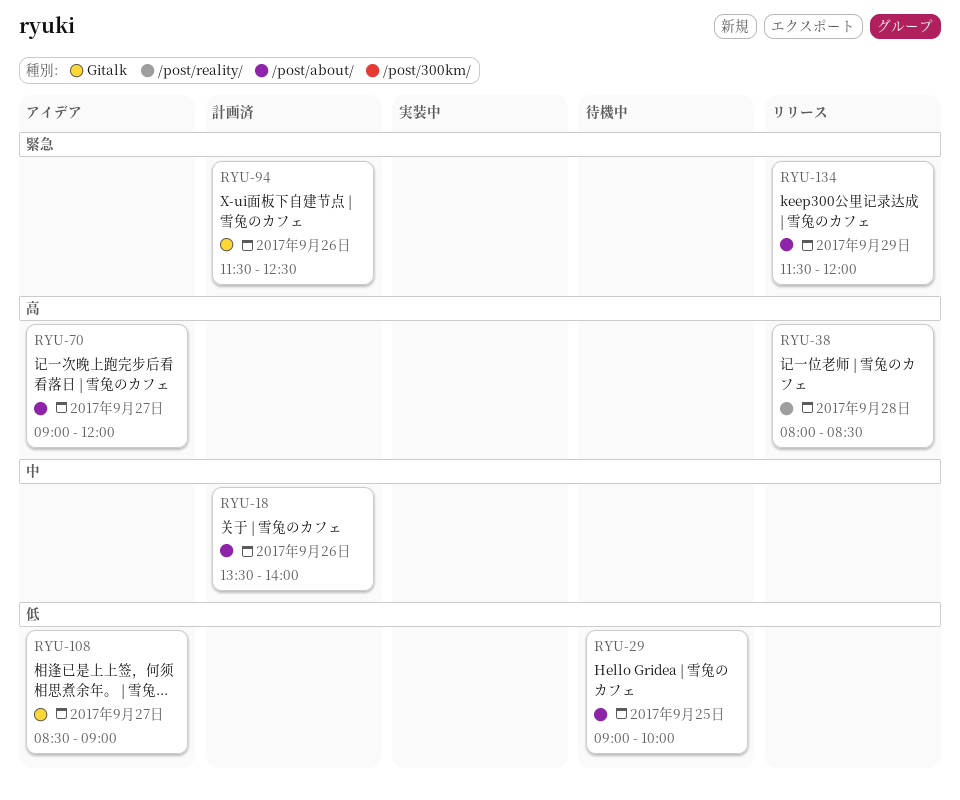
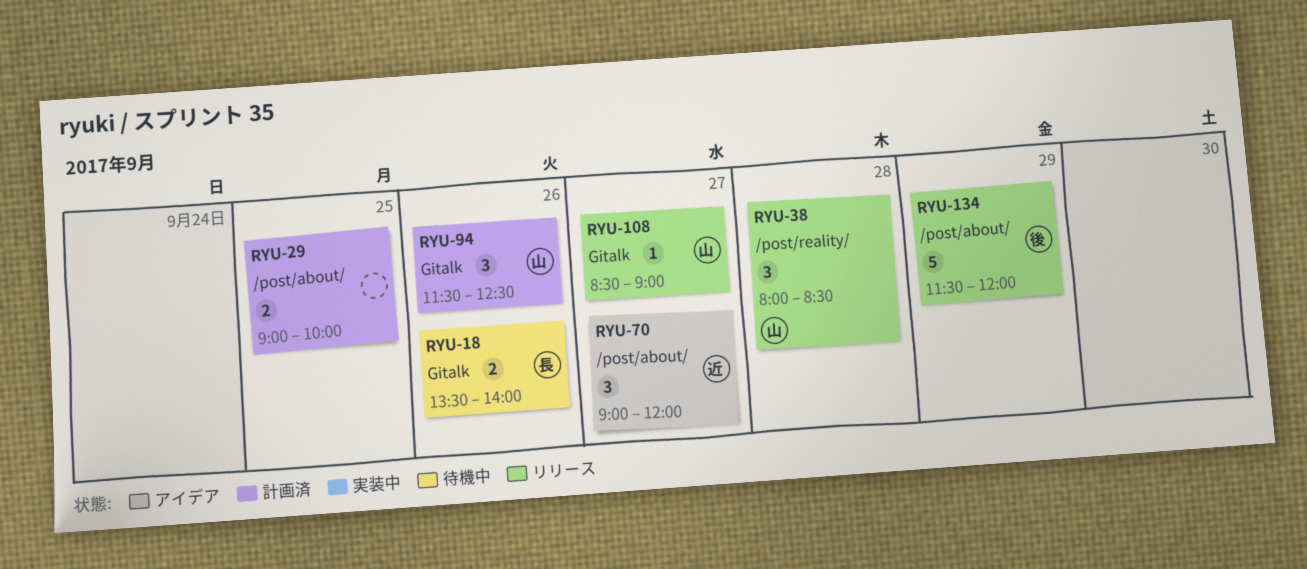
RYU-18, status: 計画済 -> 待機中
RYU-18, label: /post/about/ -> Gitalk
RYU-29, status: 待機中 -> 計画済
RYU-108, status: アイデア -> リリース

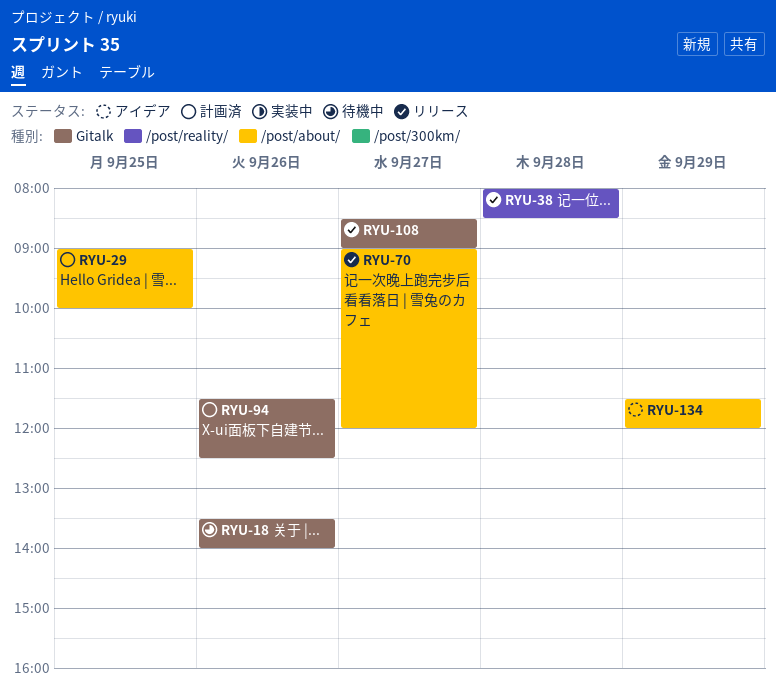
RYU-70, status: アイデア -> リリース
RYU-134, status: リリース -> アイデア

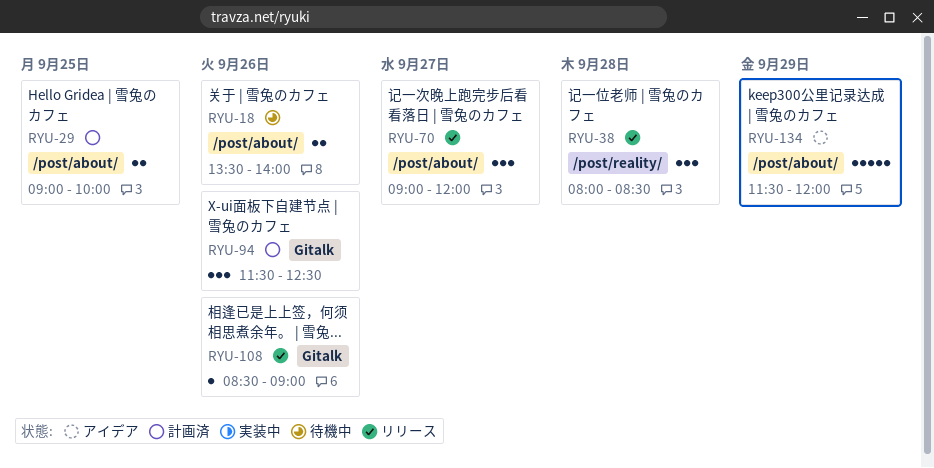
RYU-18, label: Gitalk -> /post/about/
RYU-108, day: Sep 27 -> Sep 26

